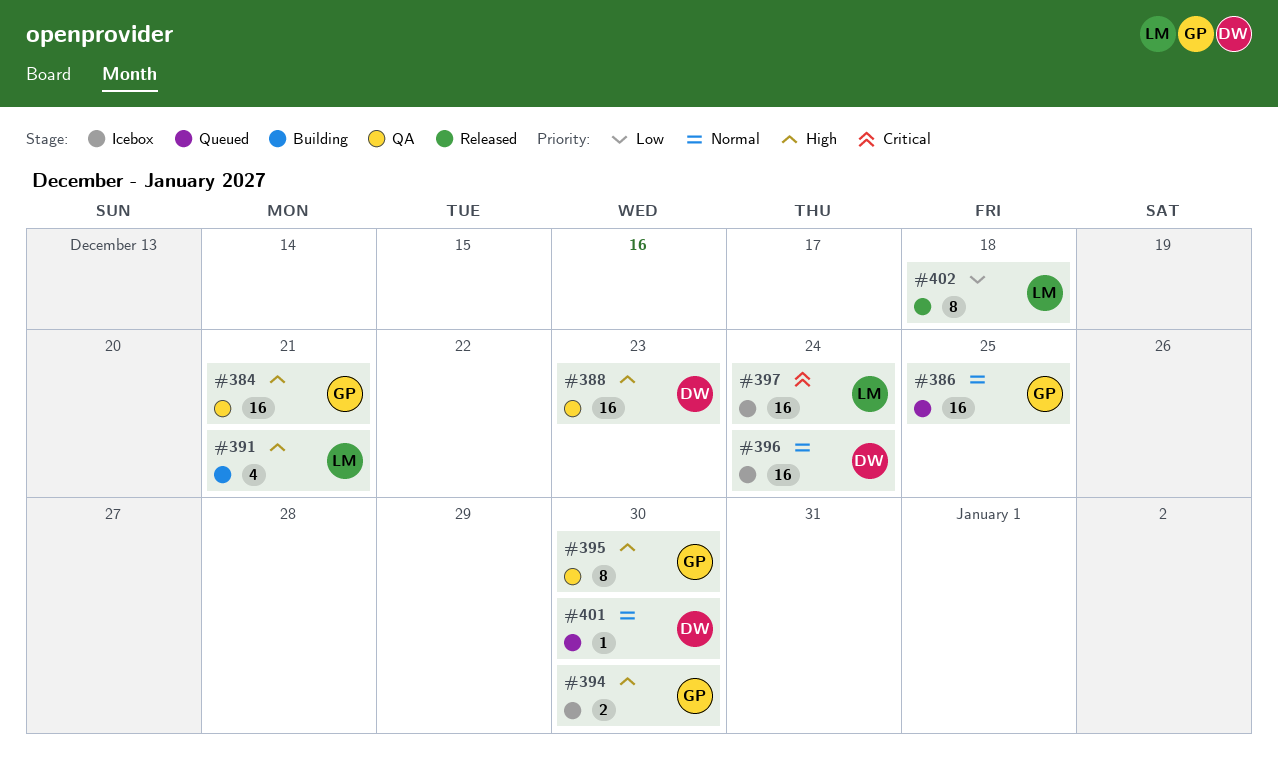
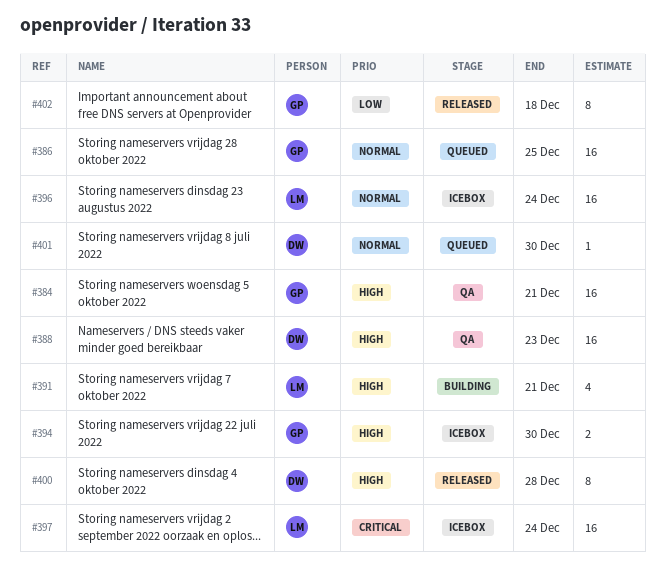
#395: present -> none
#396, owner: DW -> LM
#400: none -> present
#402, owner: LM -> GP

